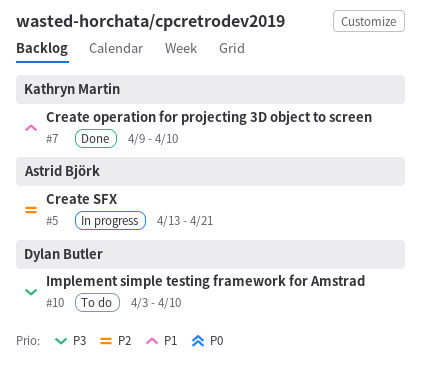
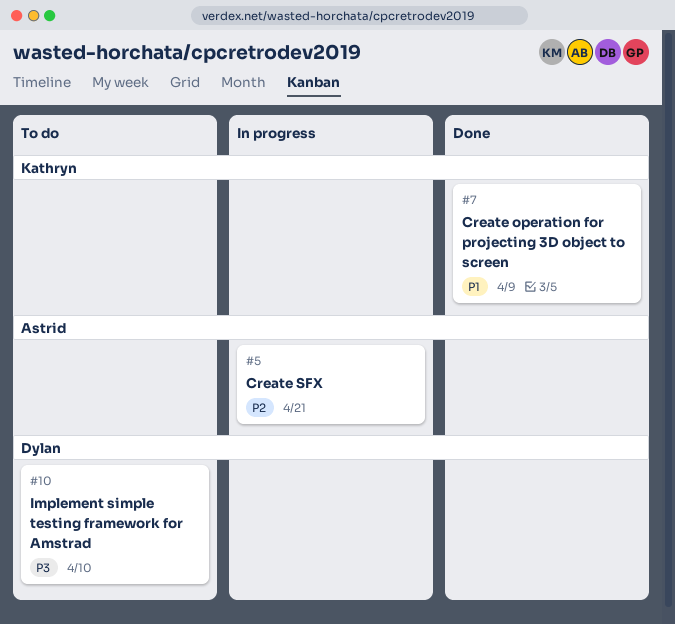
#7, due: Apr 10 -> Apr 9

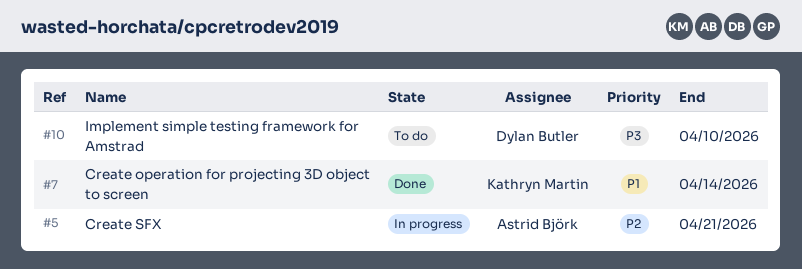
#7, due: Apr 9 -> Apr 14

